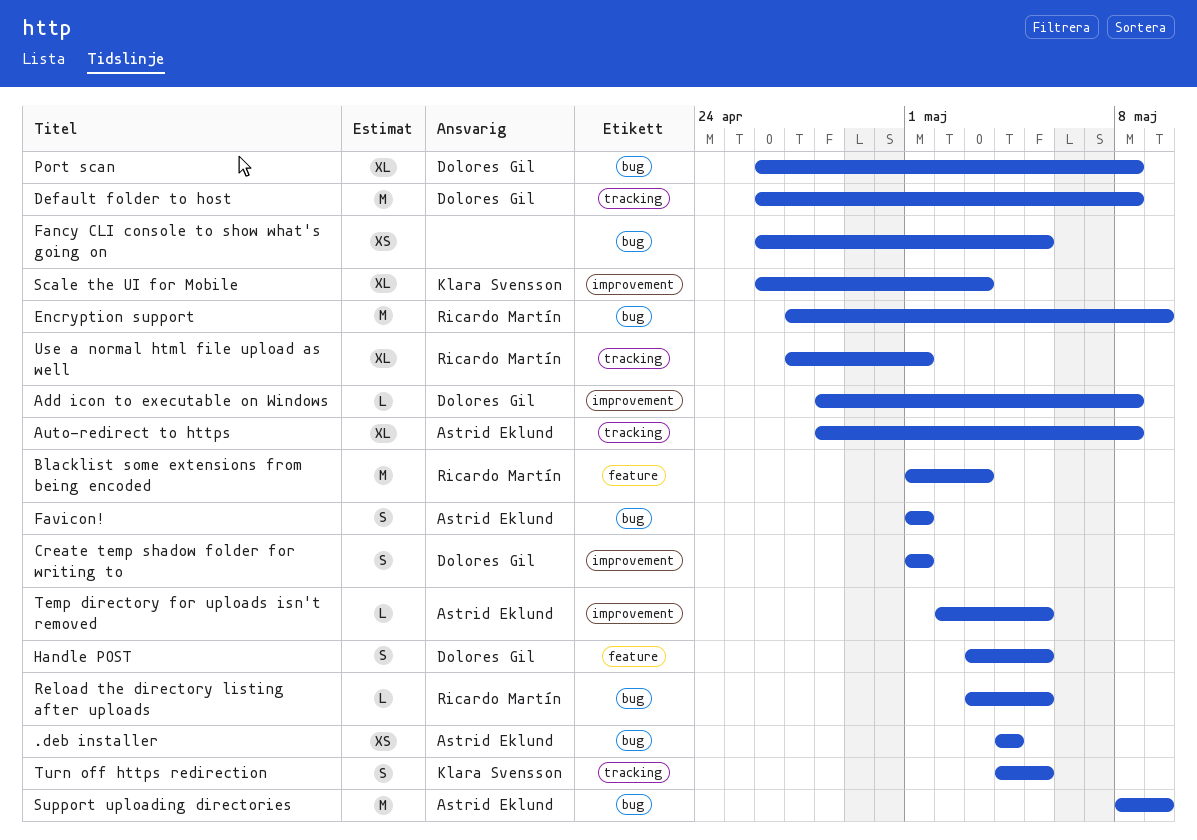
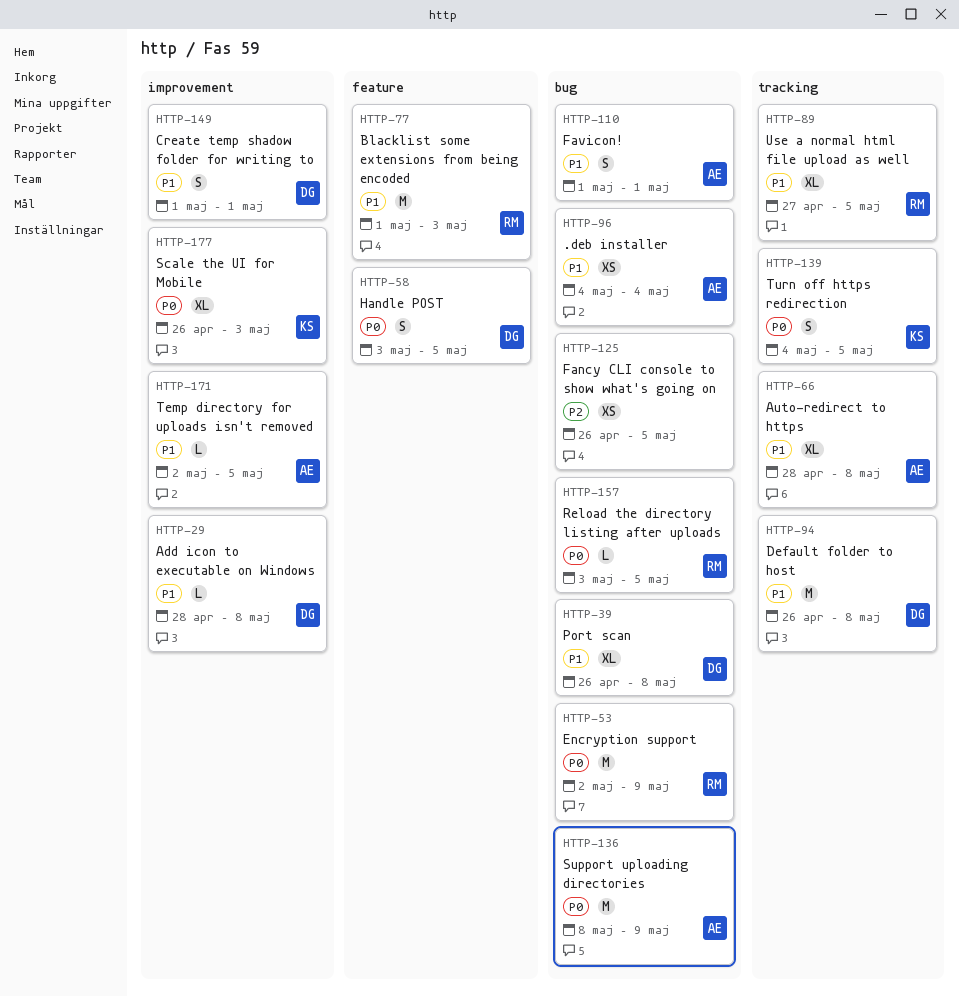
Encryption support, start: Apr 27 -> May 2
Use a normal html file upload as well, due: May 1 -> May 5

